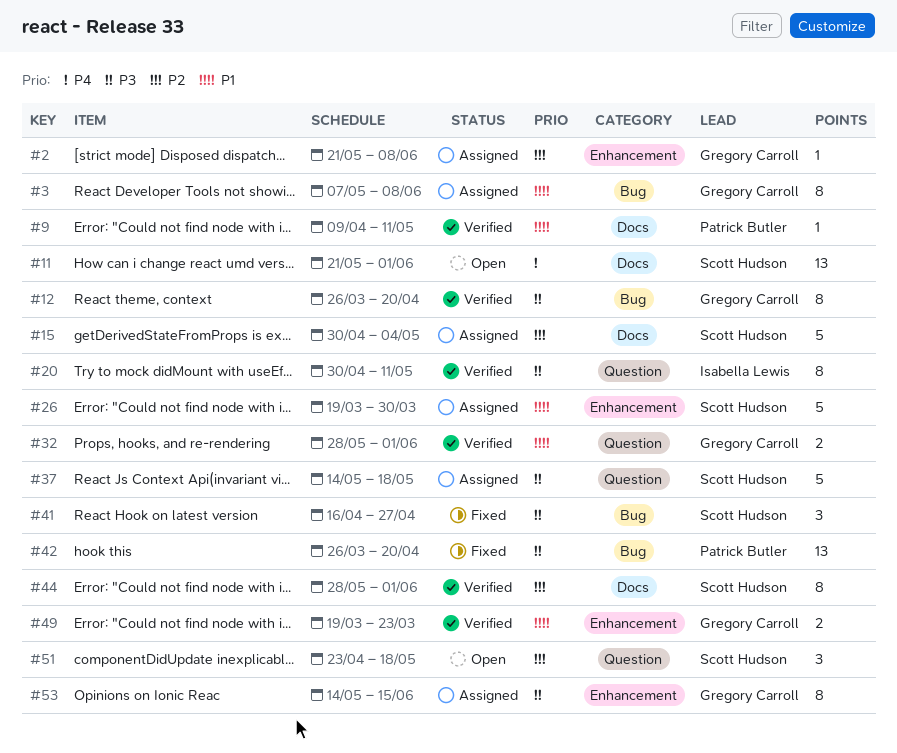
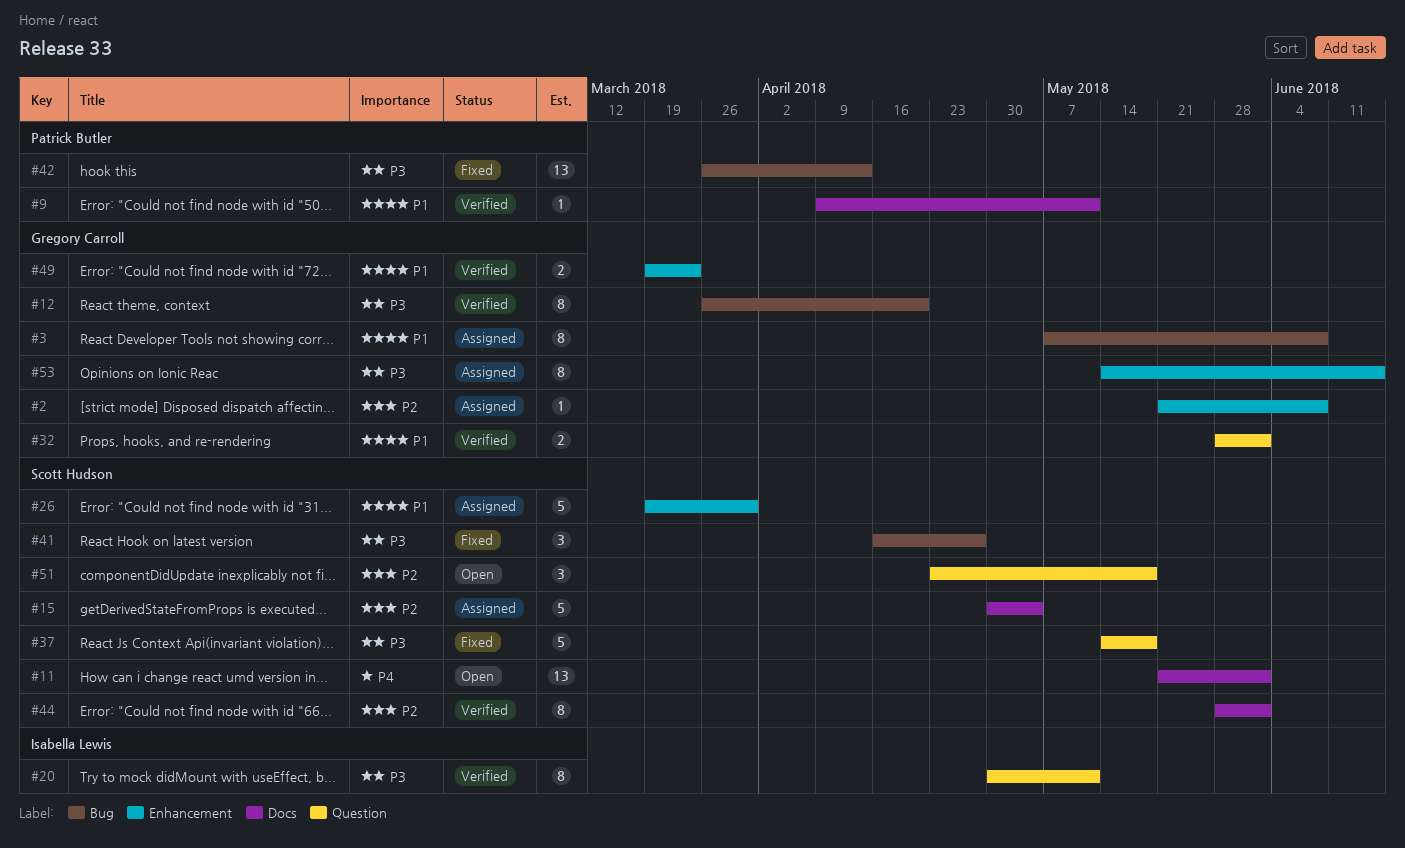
#37, status: Assigned -> Fixed
#42, due: Apr 20 -> Apr 13

